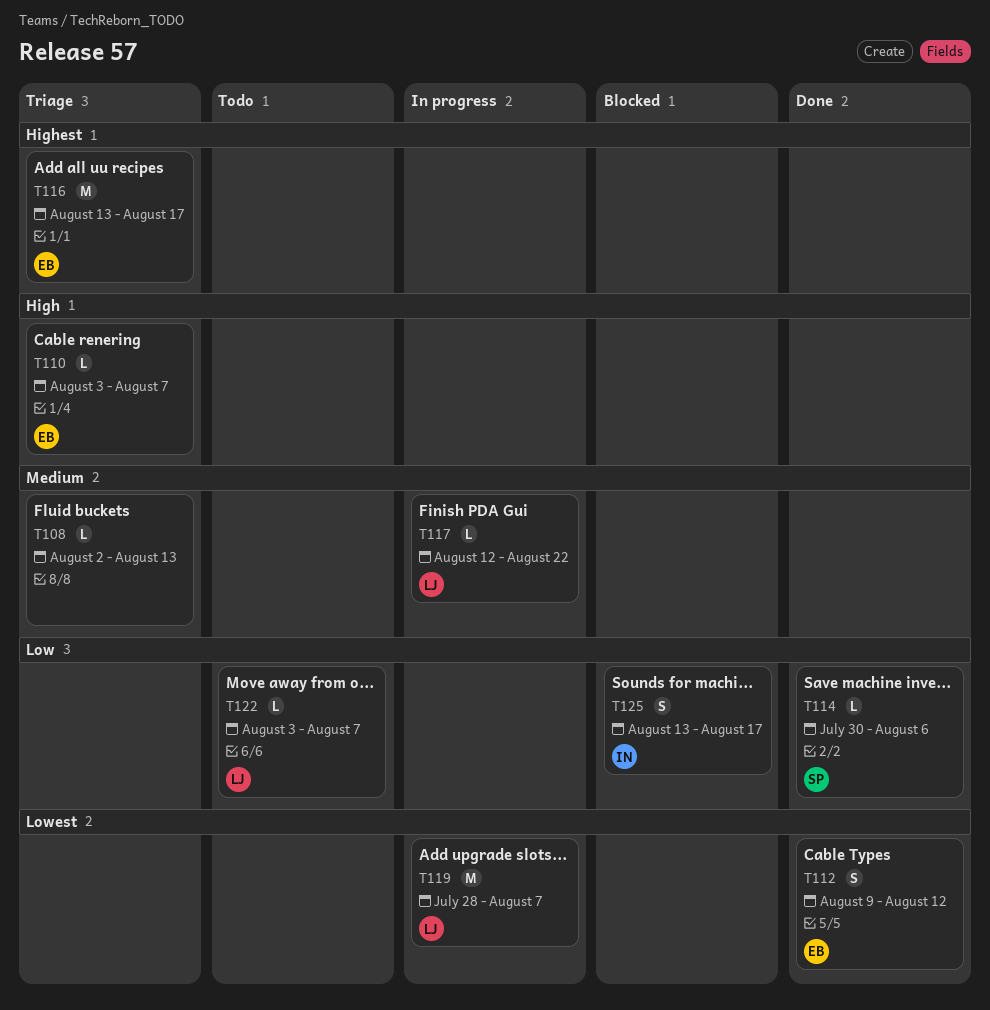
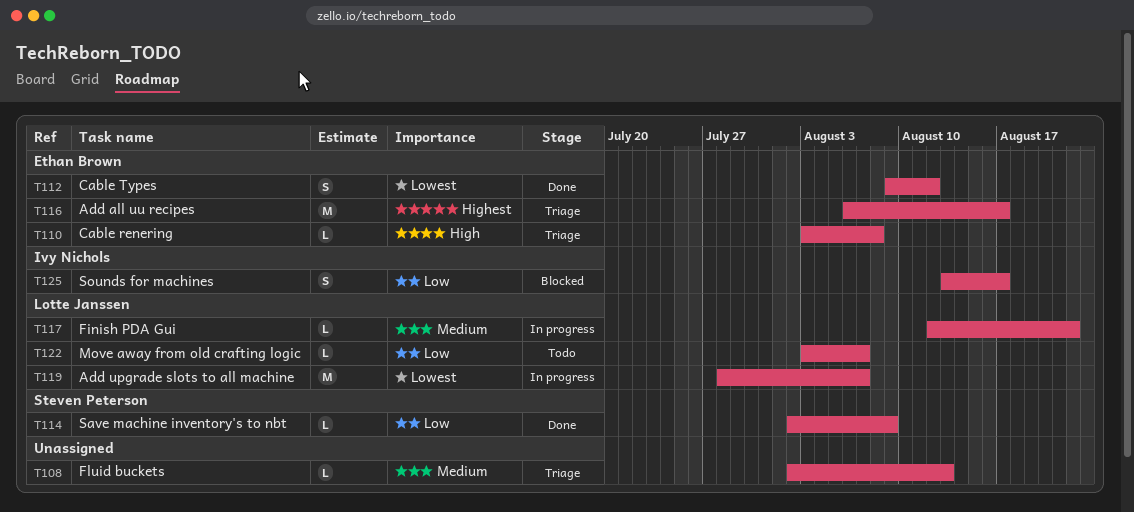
T110, due: Aug 7 -> Aug 8
T114, start: Jul 30 -> Aug 2
T114, due: Aug 6 -> Aug 9
T116, start: Aug 13 -> Aug 6

